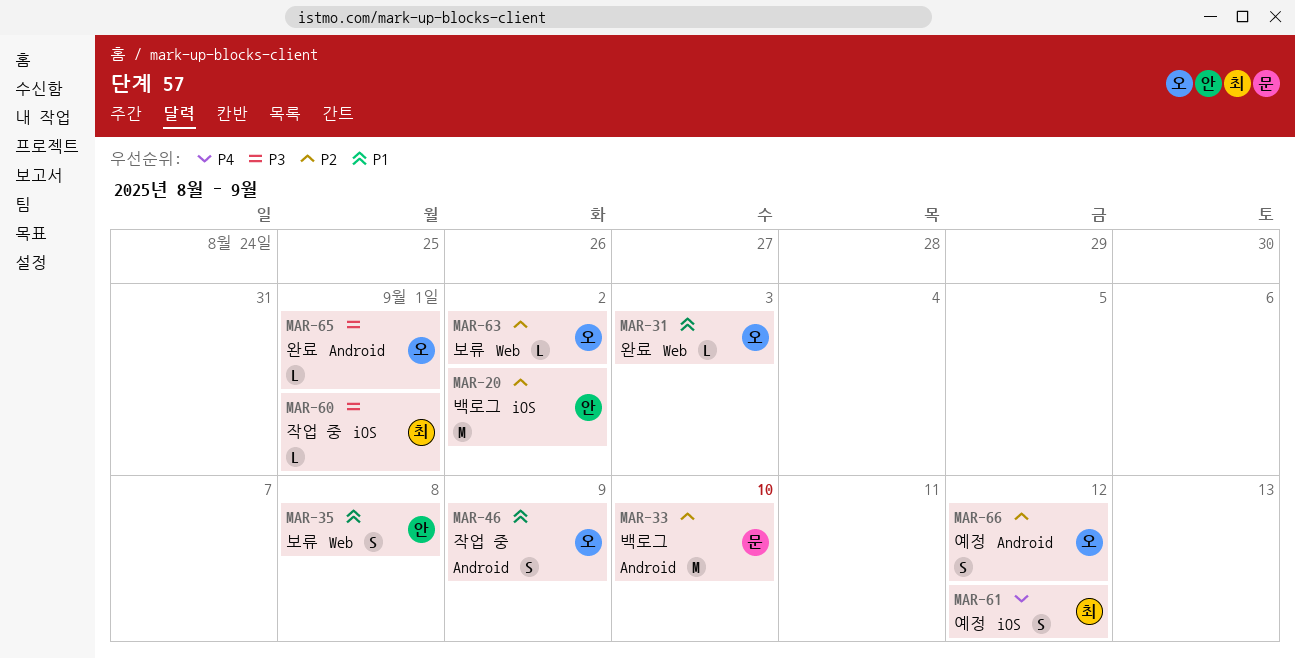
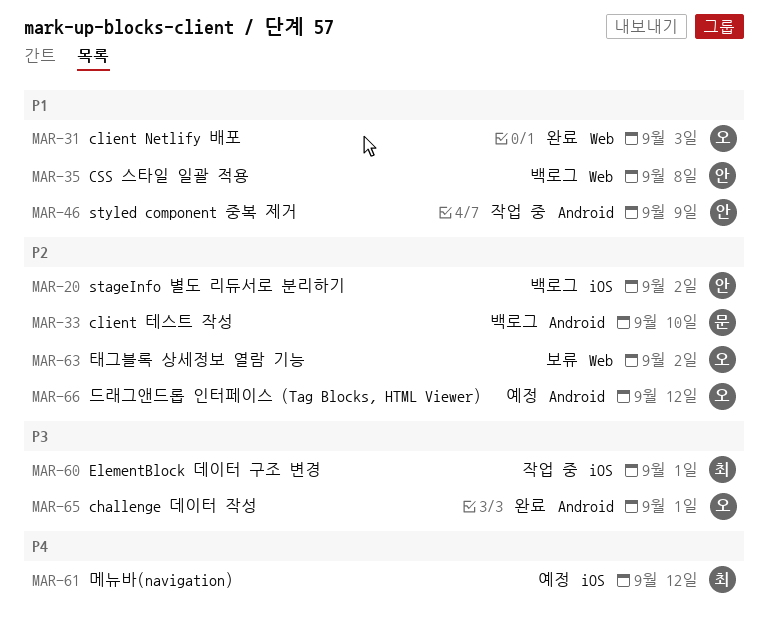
MAR-35, status: 보류 -> 백로그
MAR-46, owner: 오 -> 안

